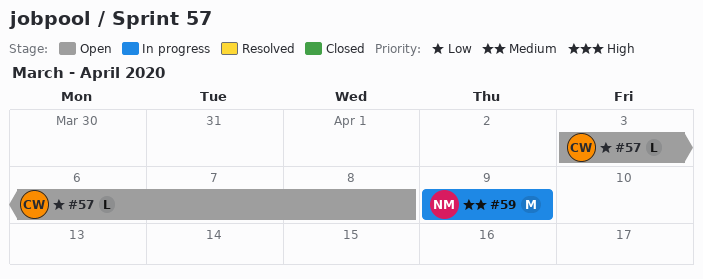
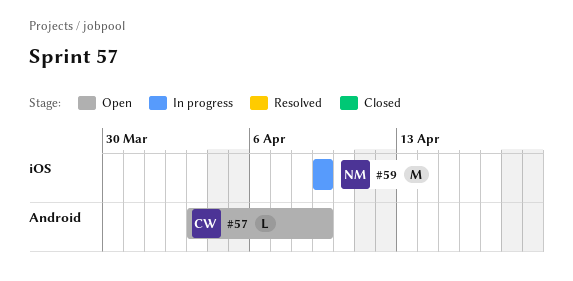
#57, due: Apr 8 -> Apr 9

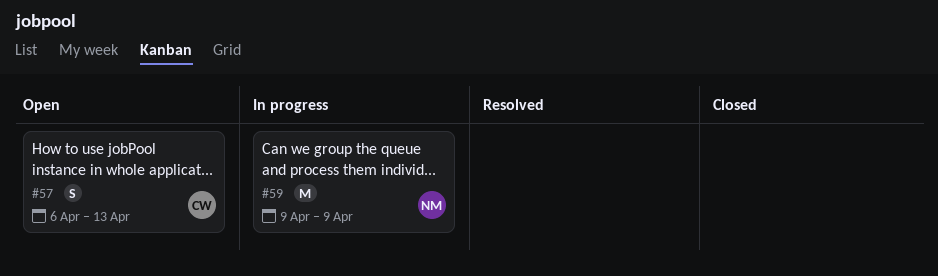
#57, estimate: L -> S
#57, start: Apr 3 -> Apr 6
#57, due: Apr 9 -> Apr 13

